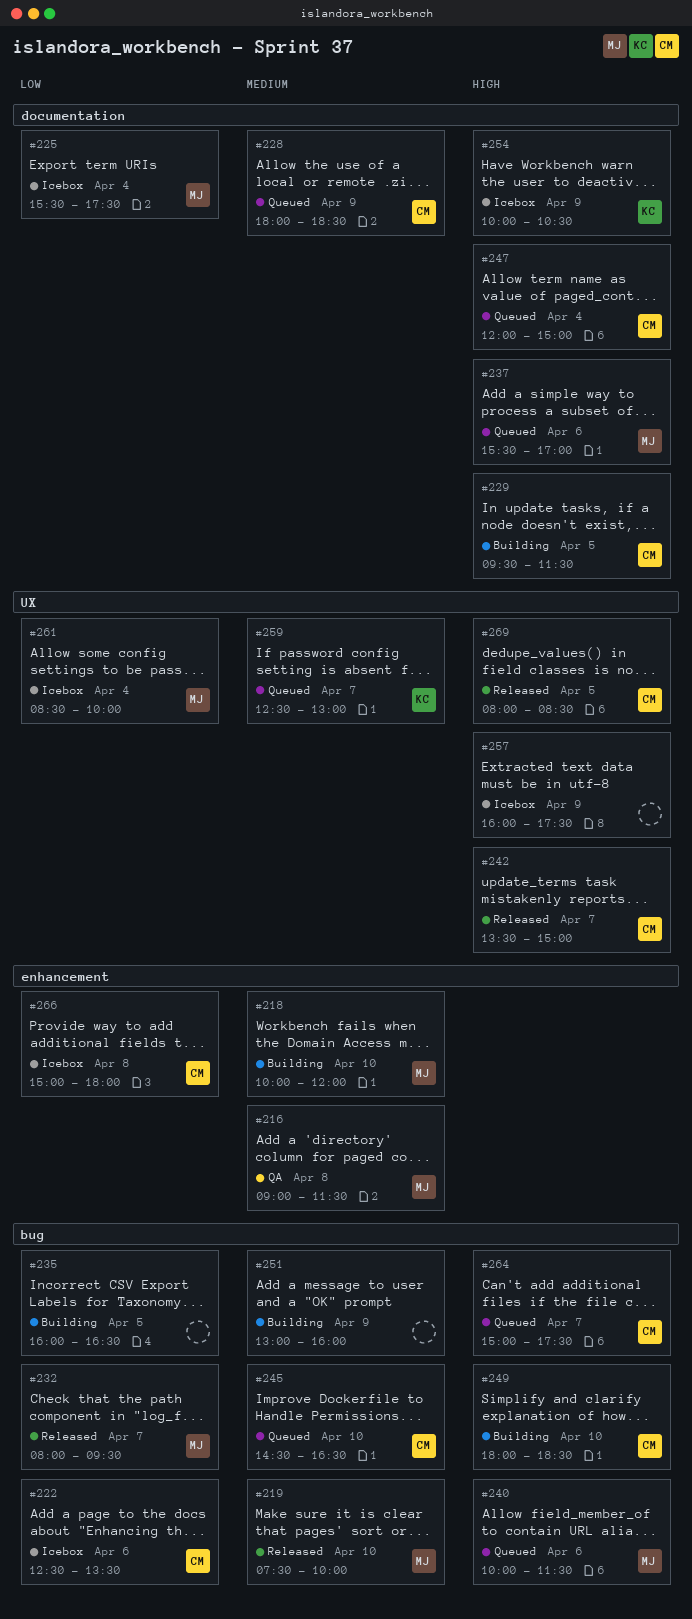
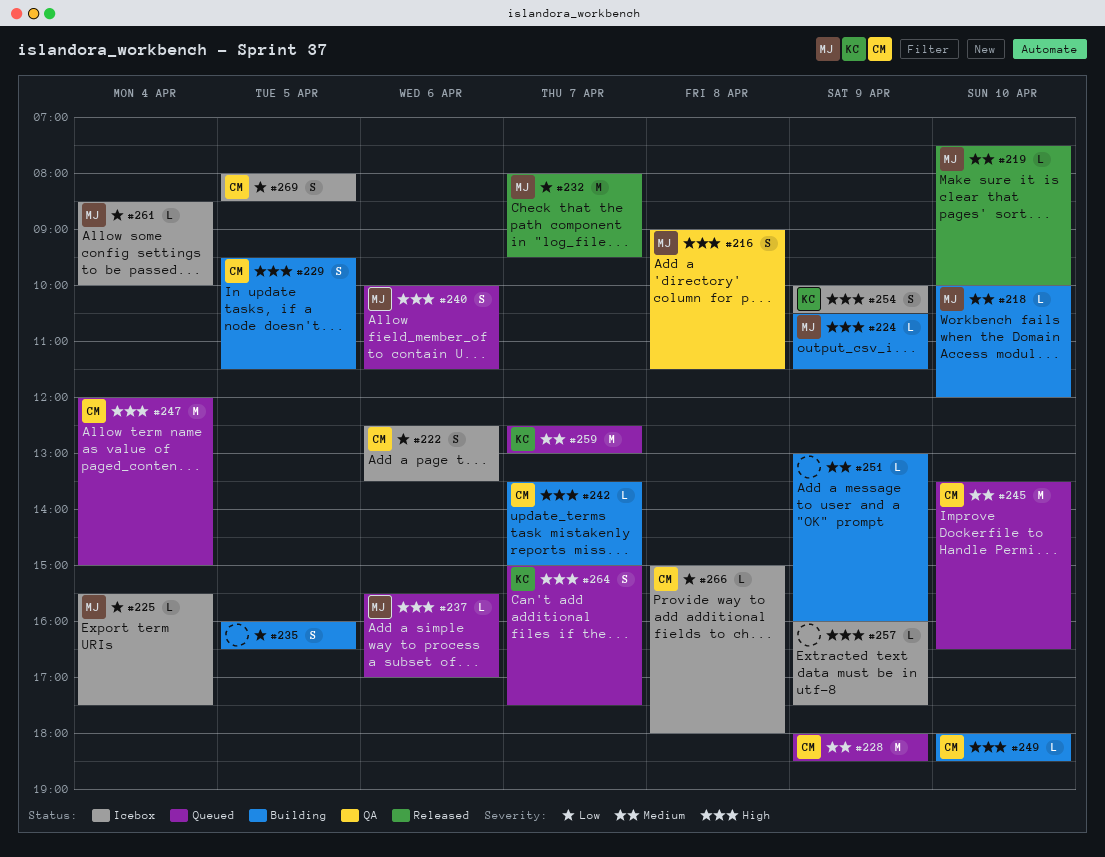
#216, priority: Medium -> High
#224: none -> present
#242, status: Released -> Building
#245, begins: 14:30 -> 13:30
#264, owner: CM -> KC
#269, status: Released -> Icebox
#269, priority: High -> Low

